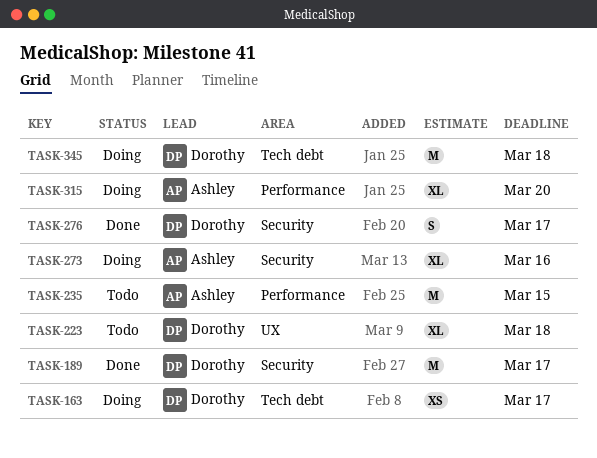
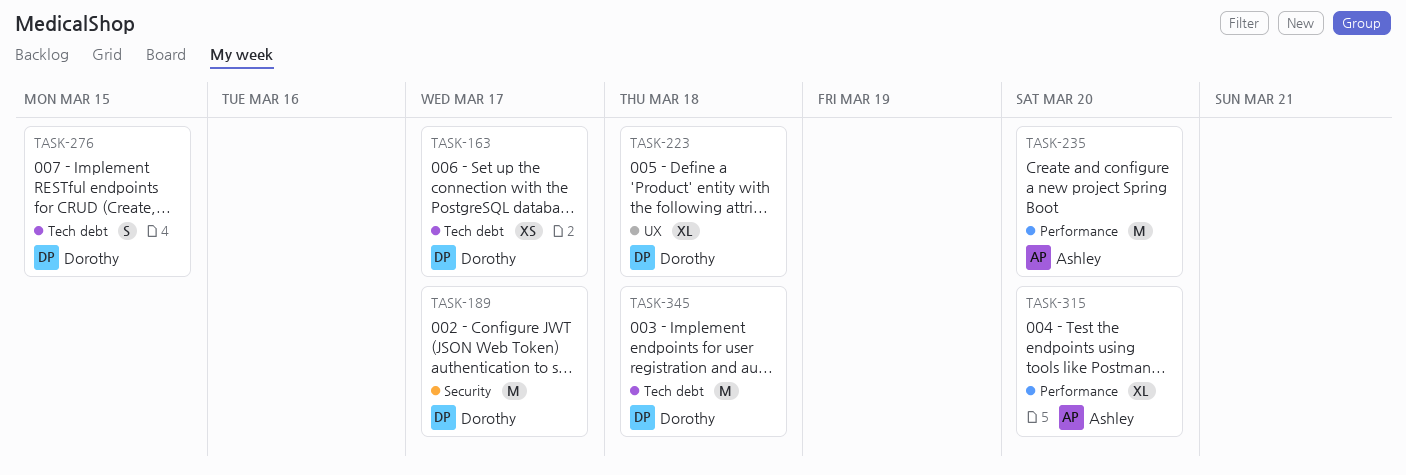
TASK-235, due: Mar 15 -> Mar 20
TASK-273: present -> none
TASK-276, label: Security -> Tech debt
TASK-276, due: Mar 17 -> Mar 15

